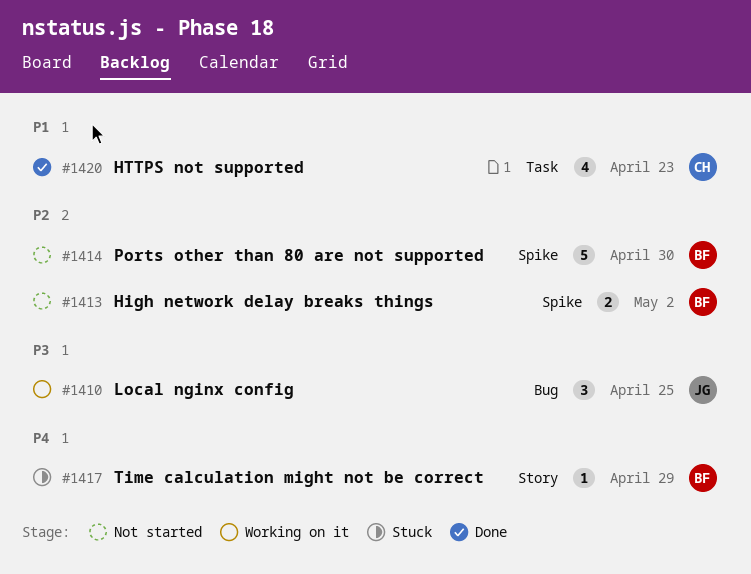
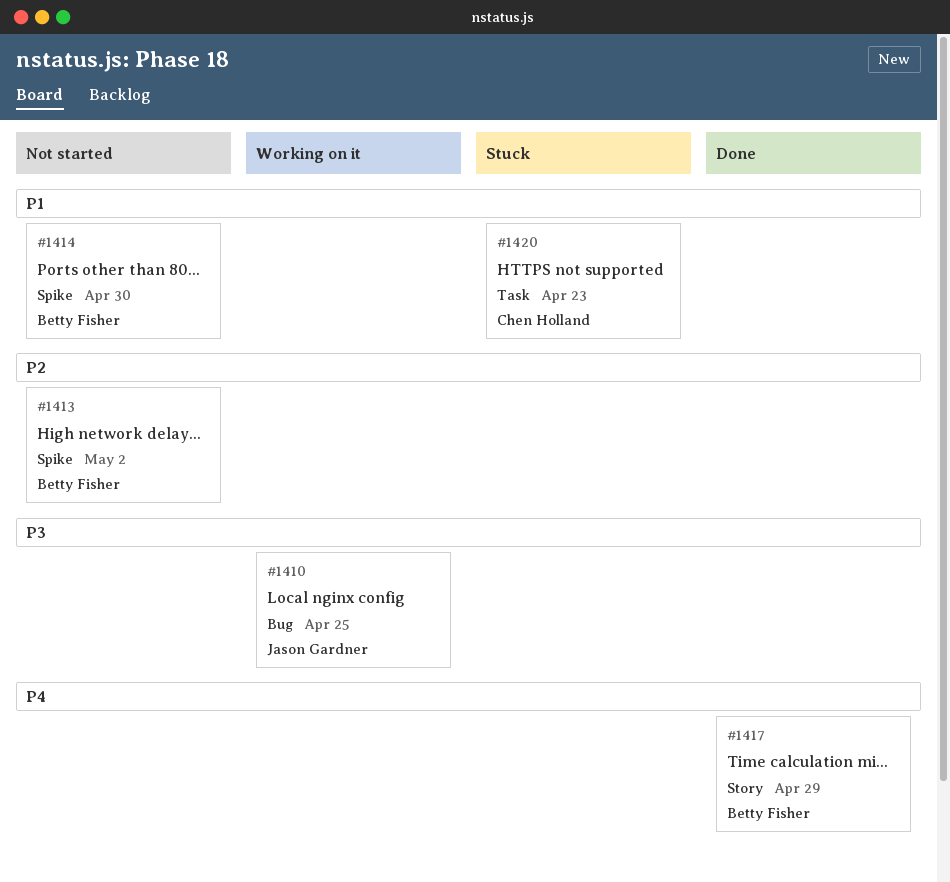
#1414, priority: P2 -> P1
#1417, status: Stuck -> Done
#1420, status: Done -> Stuck

